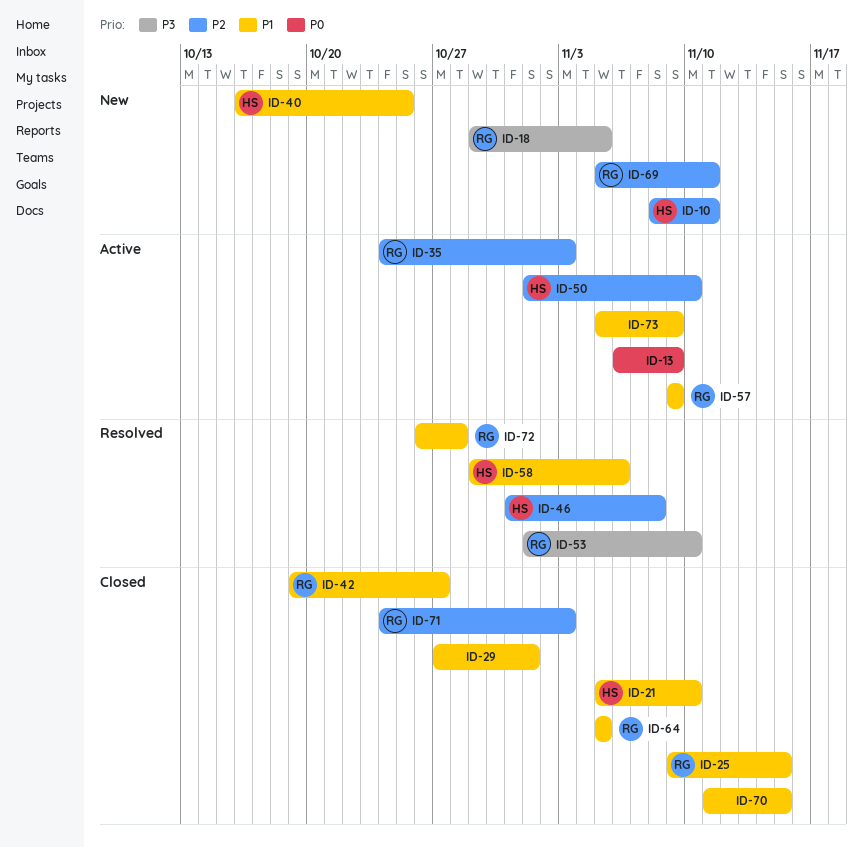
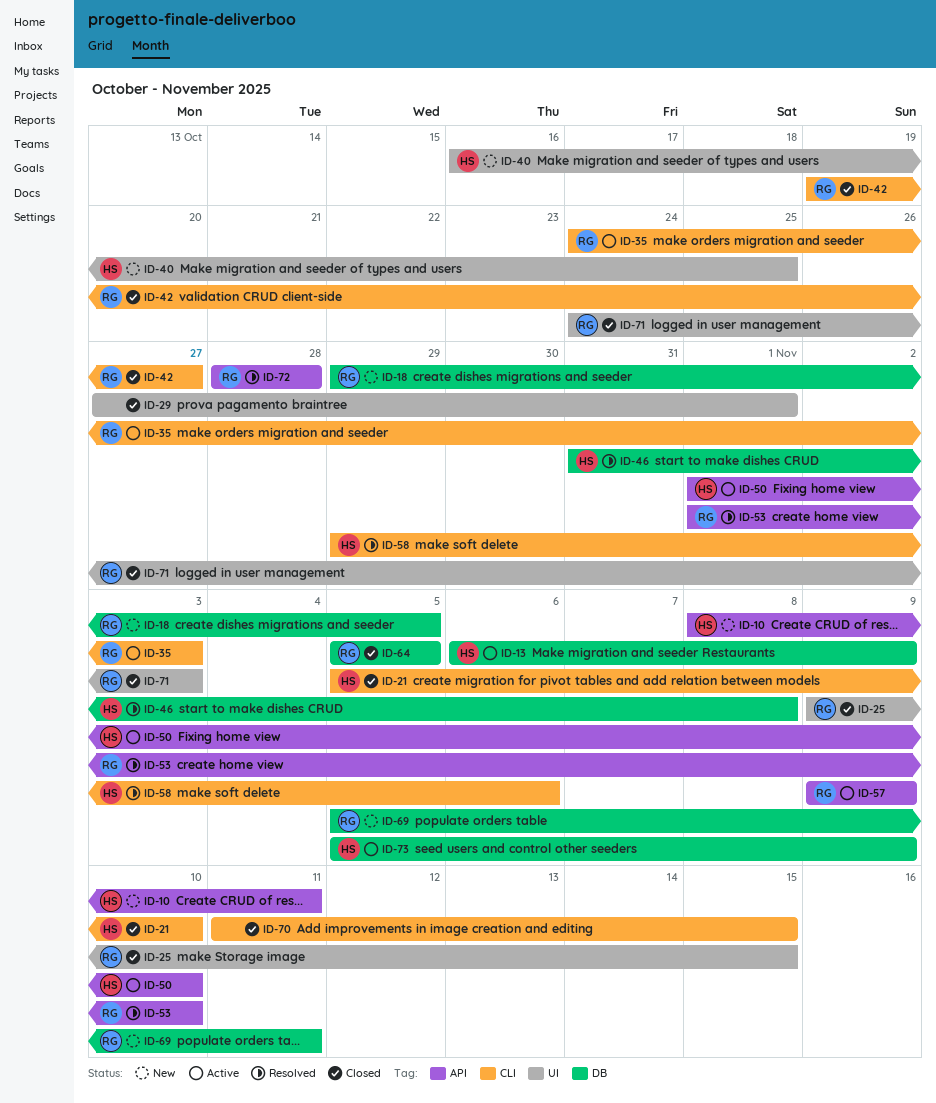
ID-13, owner: none -> HS
ID-72, start: Oct 26 -> Oct 28
ID-73, owner: none -> HS

